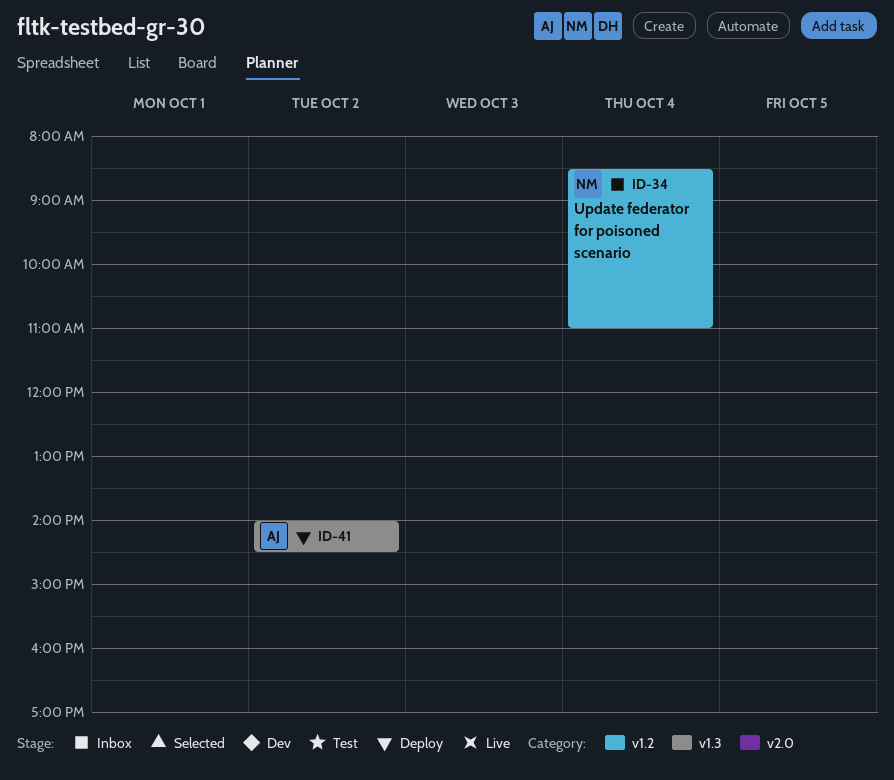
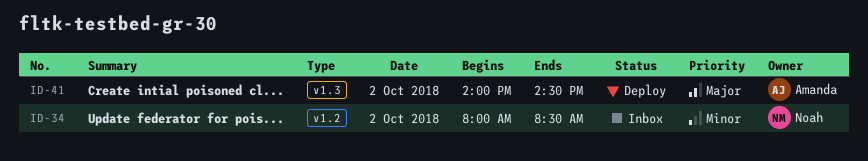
ID-34, day: Oct 4 -> Oct 2
ID-34, begins: 08:30 -> 08:00
ID-34, ends: 11:00 -> 08:30

